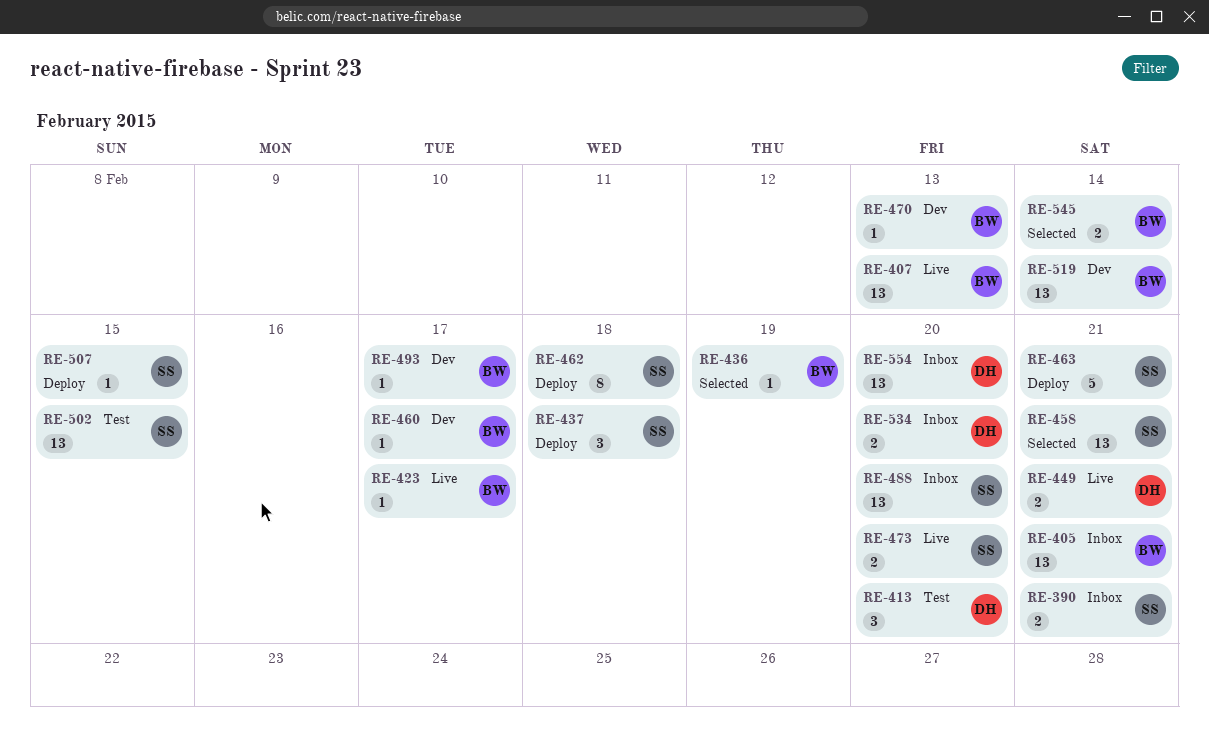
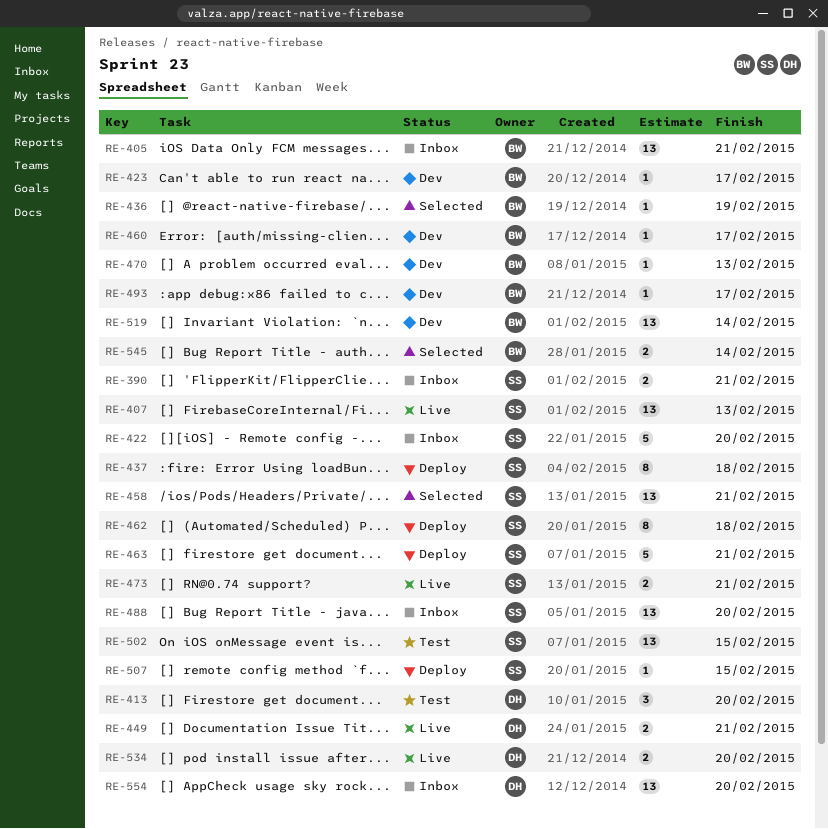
RE-407, owner: BW -> SS
RE-422: none -> present
RE-423, status: Live -> Dev
RE-437, estimate: 3 -> 8
RE-473, due: Feb 20 -> Feb 21
RE-534, status: Inbox -> Live

